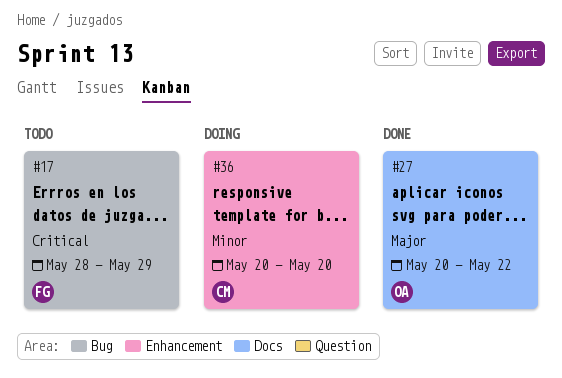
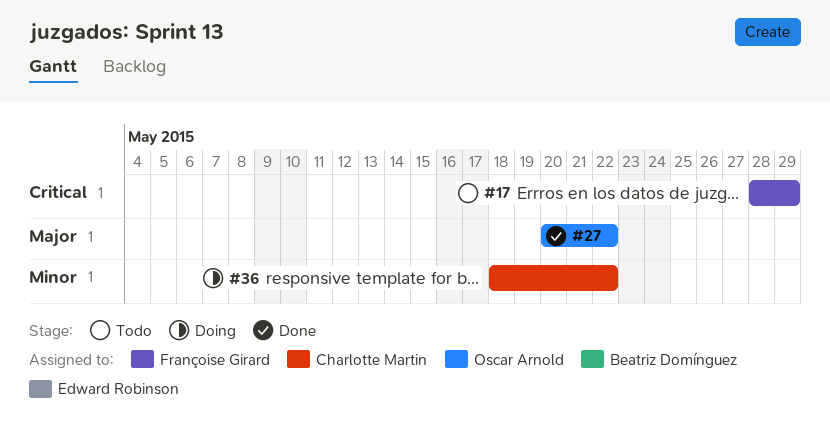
#36, start: May 20 -> May 18
#36, due: May 20 -> May 22

